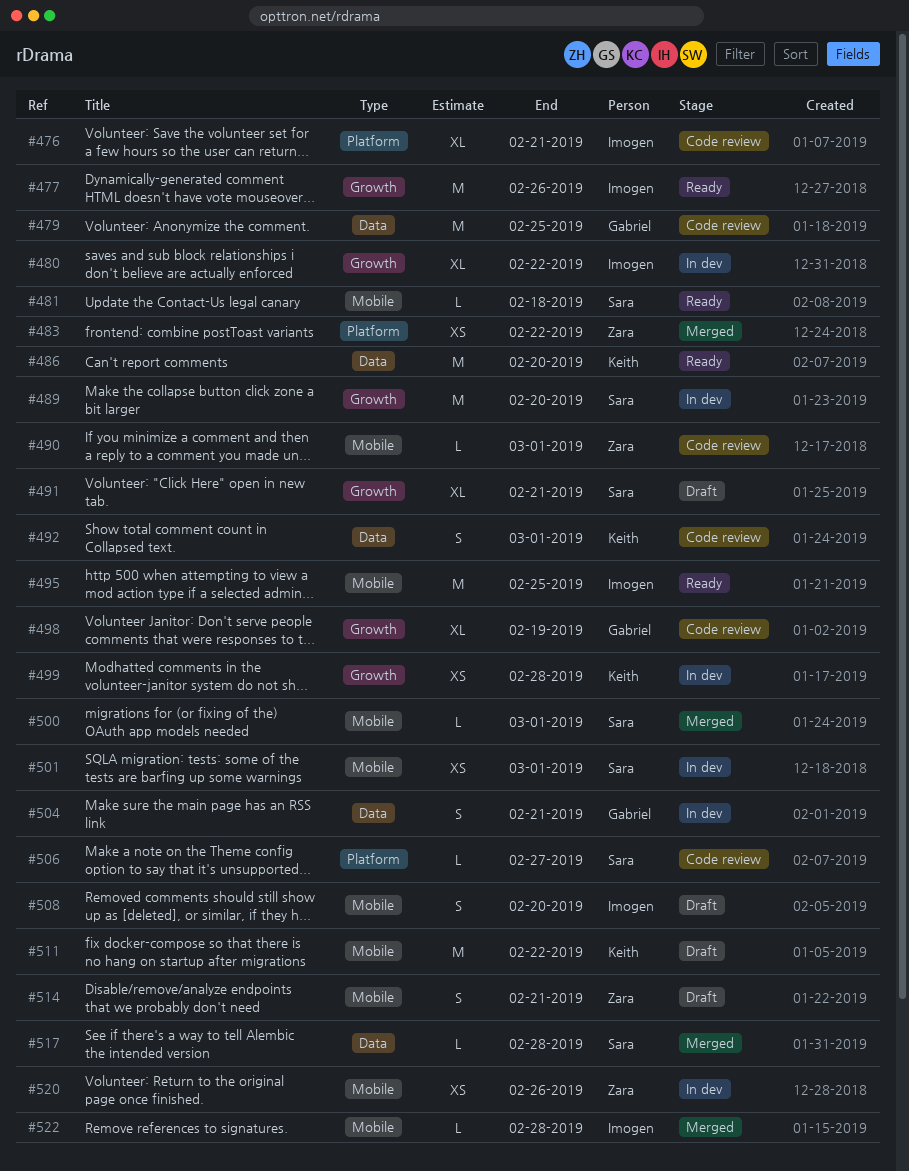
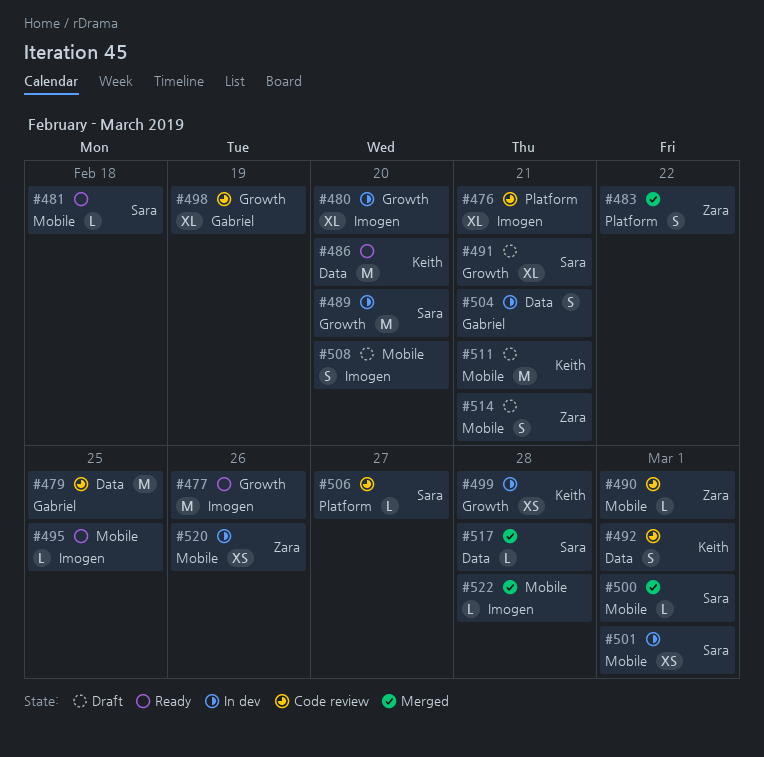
#480, due: Feb 22 -> Feb 20
#483, estimate: XS -> S
#495, estimate: M -> L
#511, due: Feb 22 -> Feb 21

